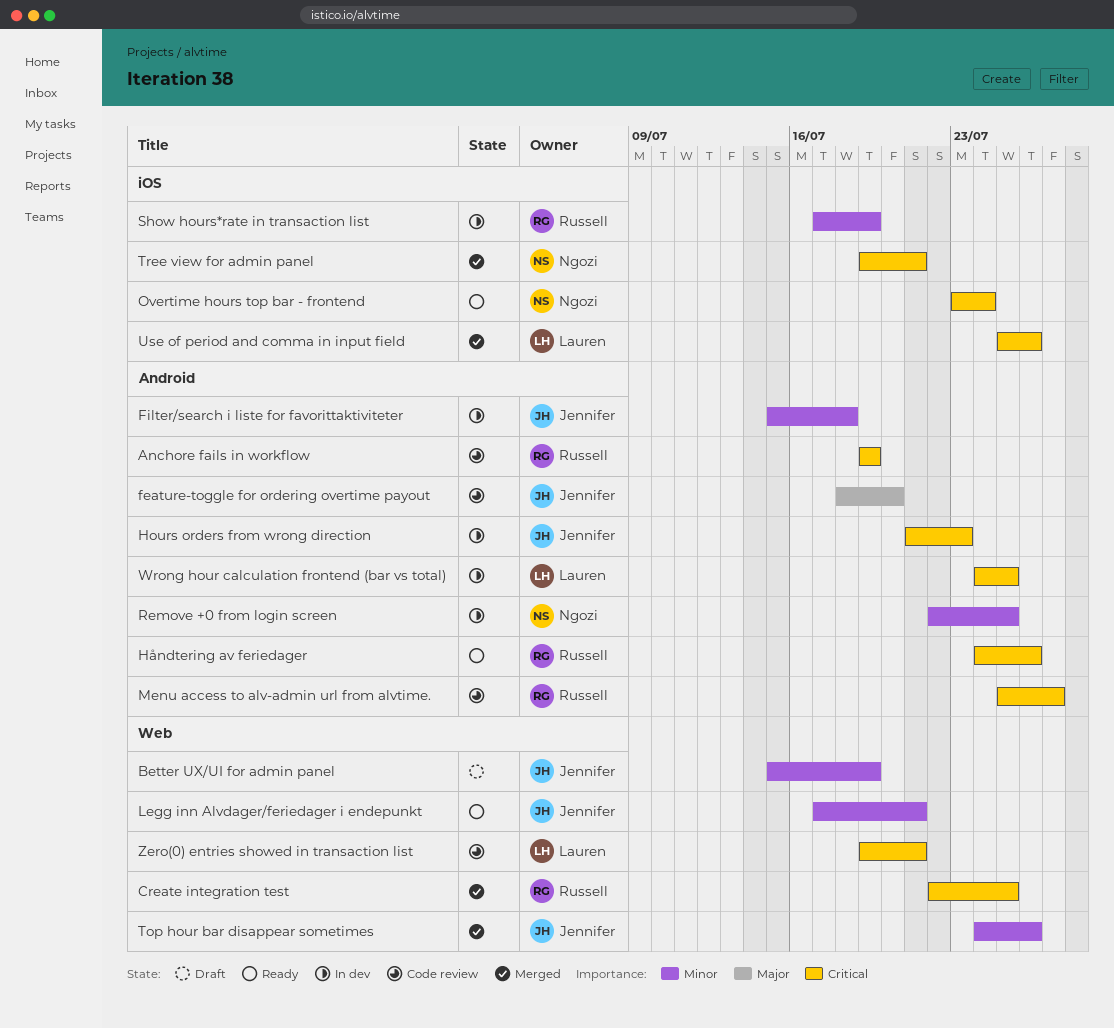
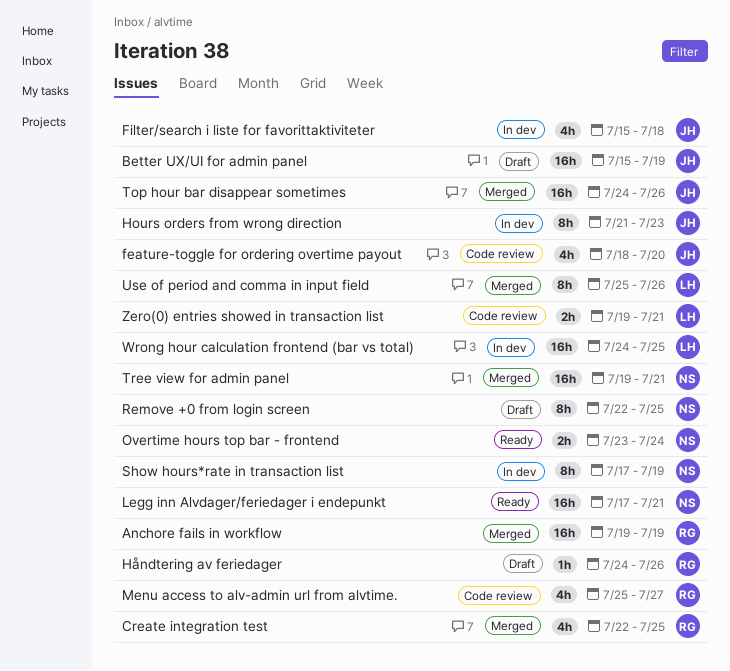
Anchore fails in workflow, status: Code review -> Merged
Håndtering av feriedager, status: Ready -> Draft
Legg inn Alvdager/feriedager i endepunkt, owner: Jennifer -> Ngozi
Remove +0 from login screen, status: In dev -> Draft
Show hours*rate in transaction list, owner: Russell -> Ngozi

